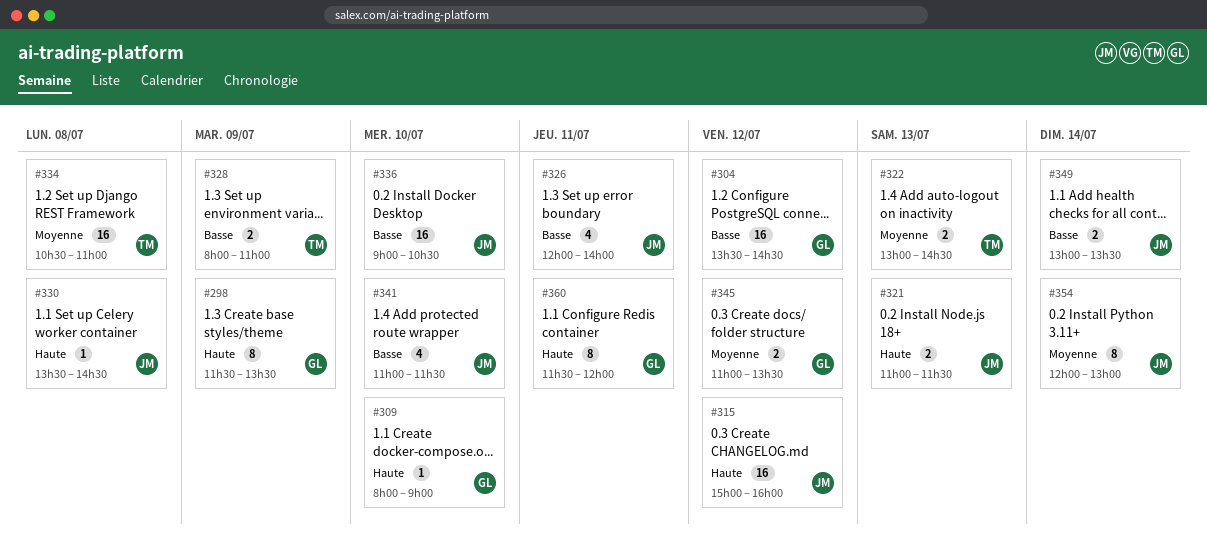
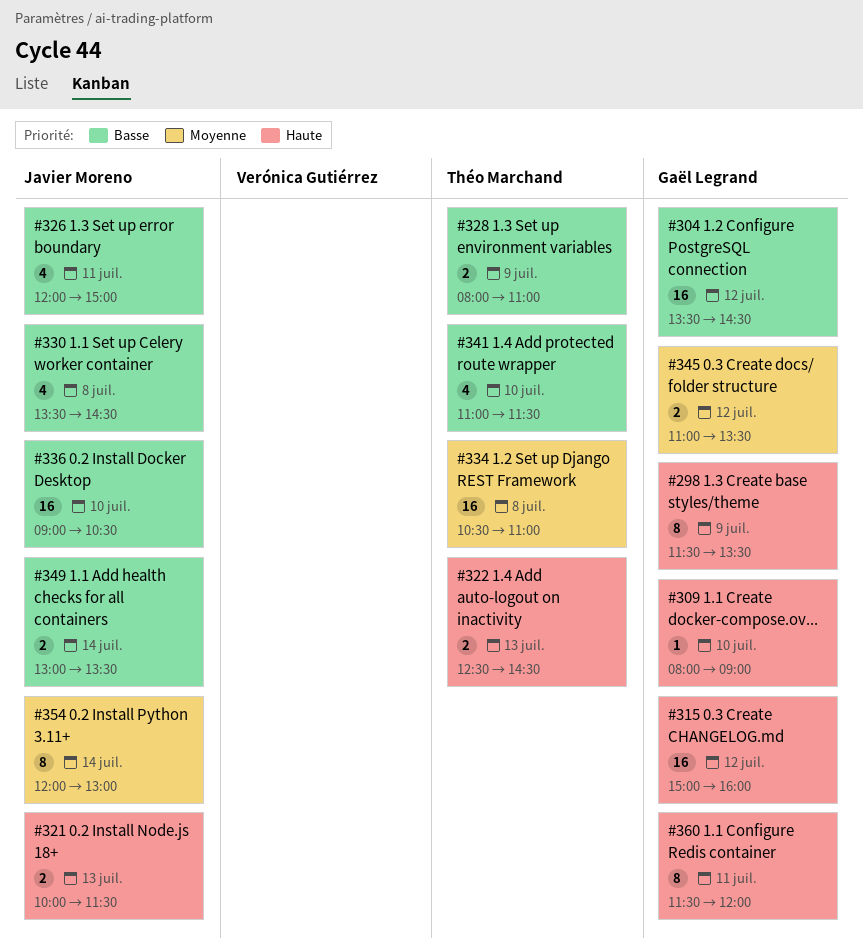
#315, owner: Javier Moreno -> Gaël Legrand
#321, begins: 11:00 -> 10:00
#322, priority: Moyenne -> Haute
#322, begins: 13:00 -> 12:30
#326, ends: 14:00 -> 15:00
#330, priority: Haute -> Basse
#330, estimate: 1 -> 4
#341, owner: Javier Moreno -> Théo Marchand

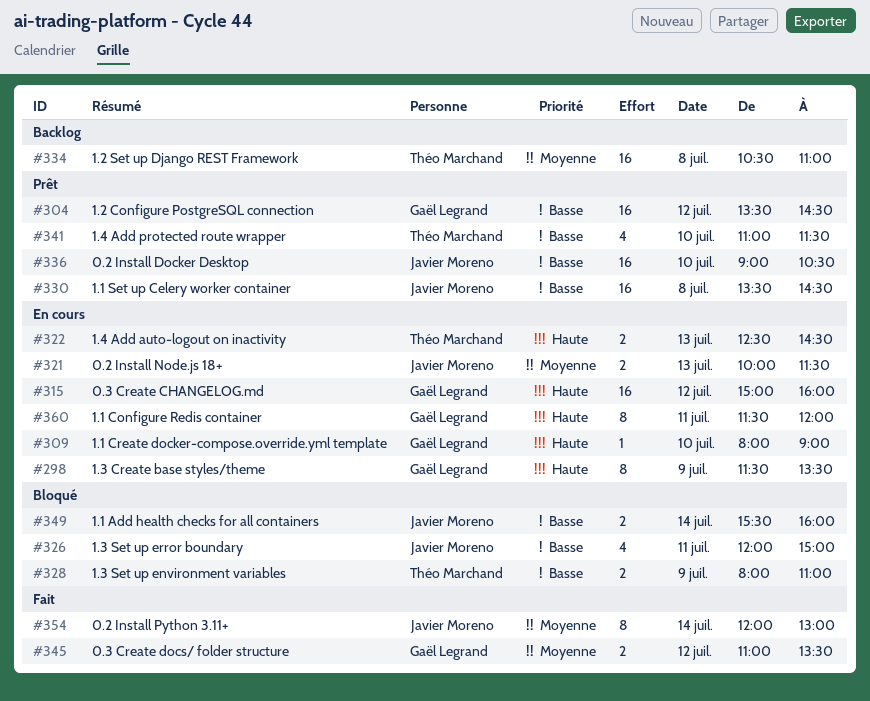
#321, priority: Haute -> Moyenne
#330, estimate: 4 -> 16
#349, begins: 13:00 -> 15:30
#349, ends: 13:30 -> 16:00

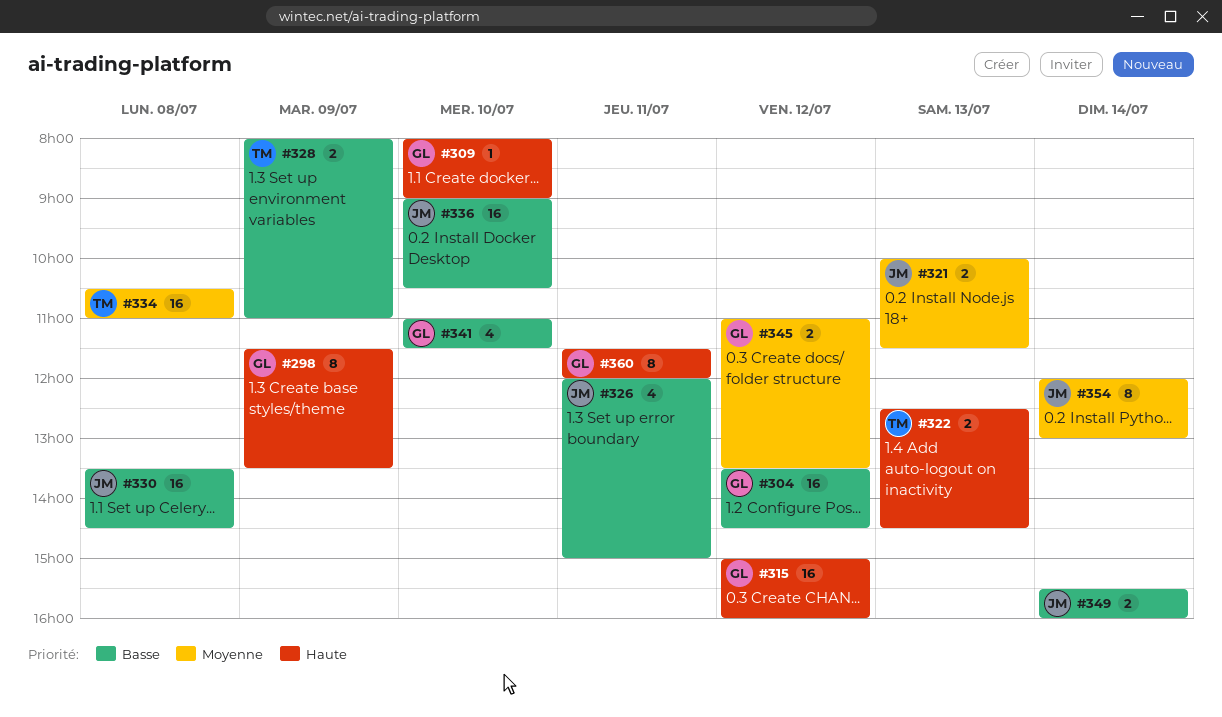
#341, owner: Théo Marchand -> Gaël Legrand

